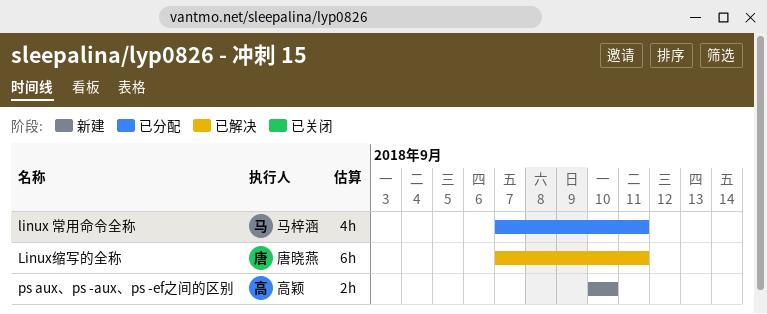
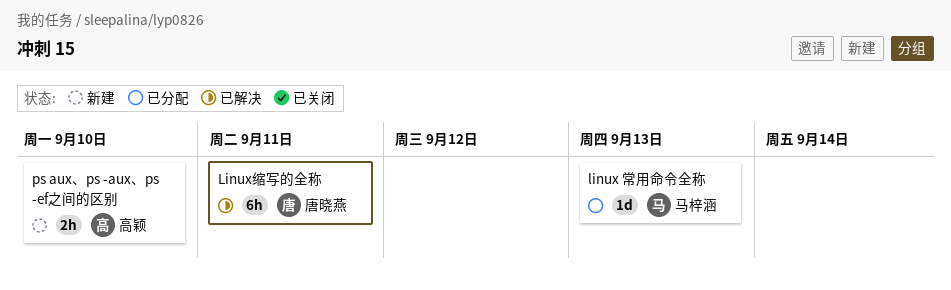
linux 常用命令全称, estimate: 4h -> 1d
linux 常用命令全称, due: Sep 11 -> Sep 13

